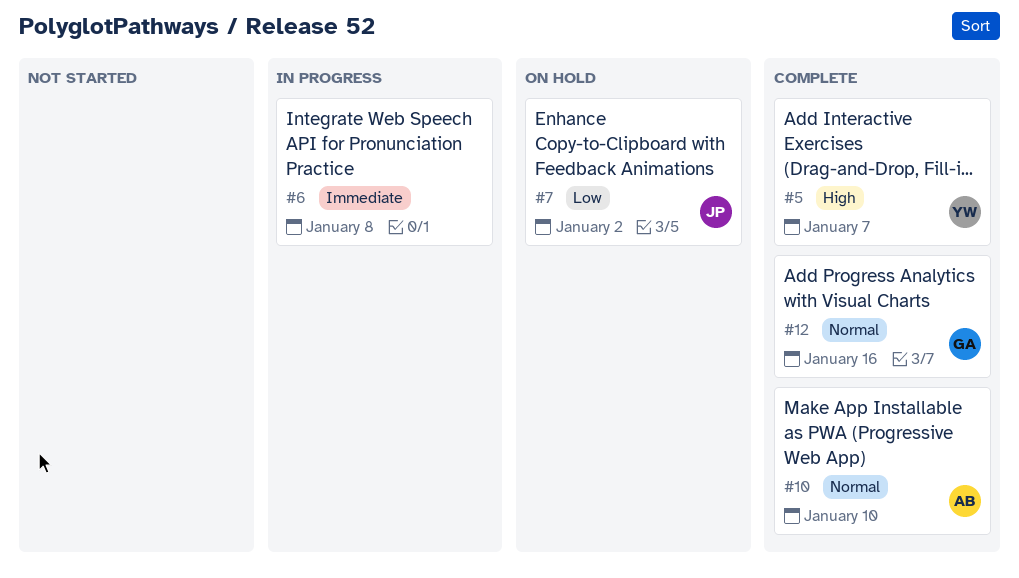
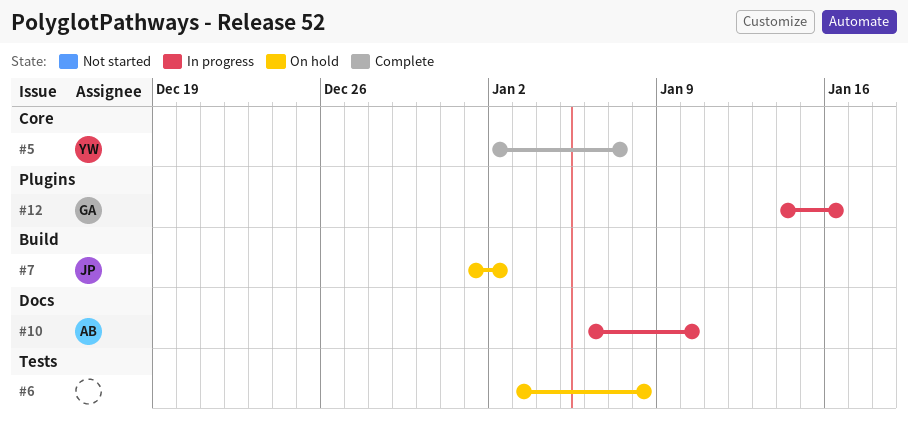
#6, status: In progress -> On hold
#10, status: Complete -> In progress
#12, status: Complete -> In progress

